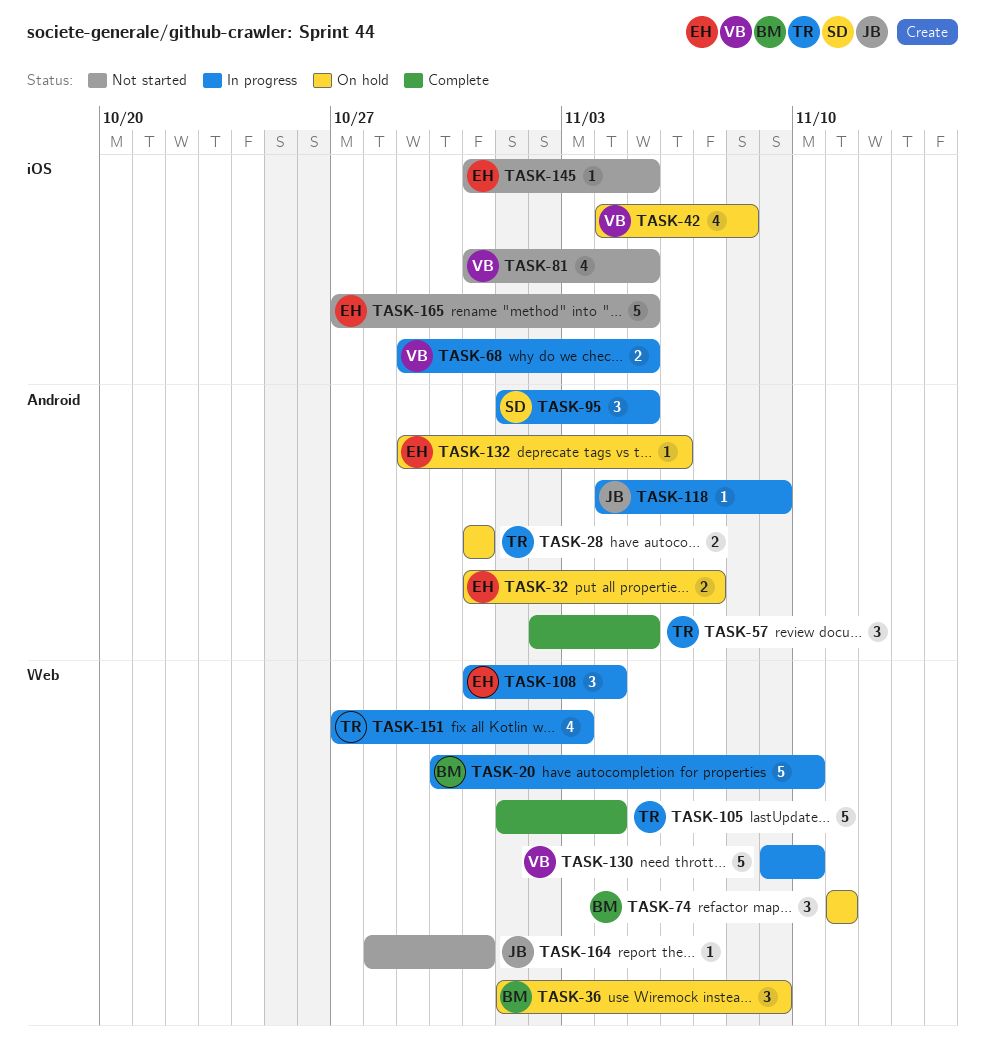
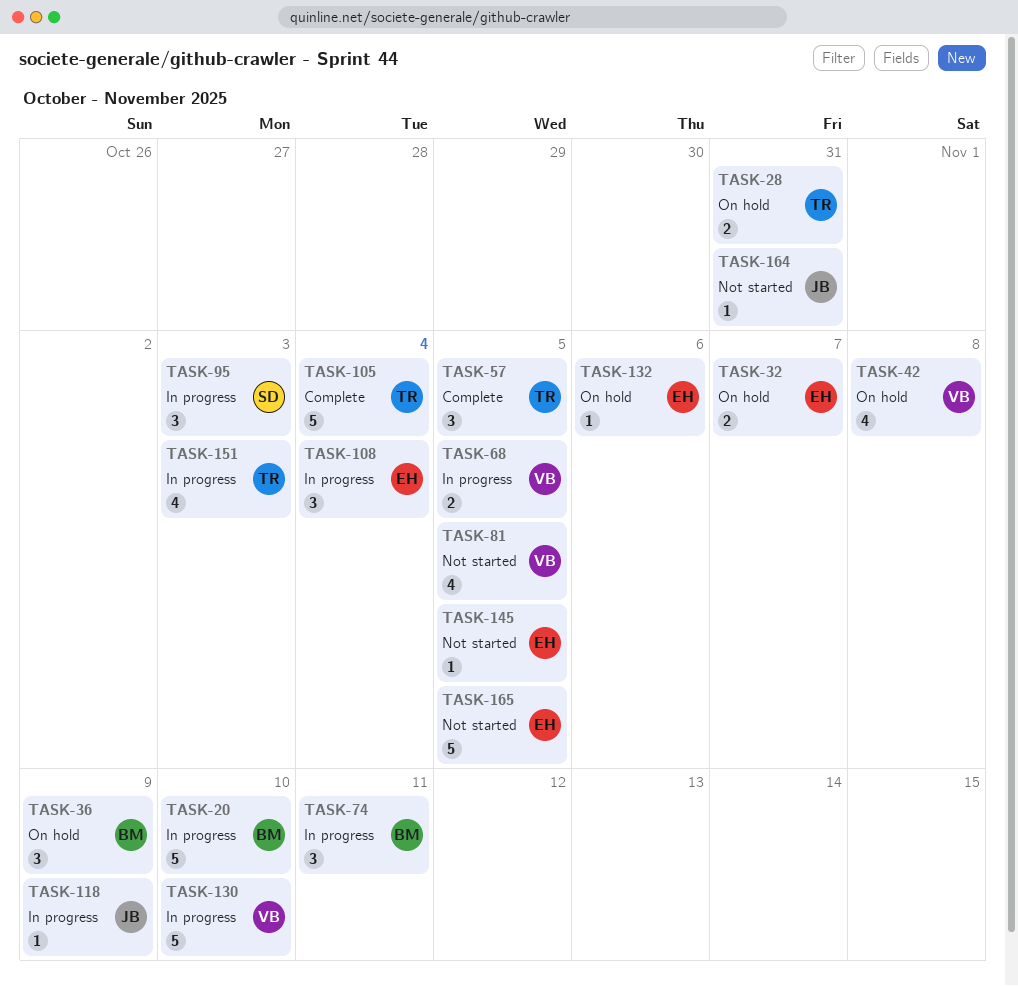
TASK-74, status: On hold -> In progress
TASK-95, due: Nov 5 -> Nov 3

